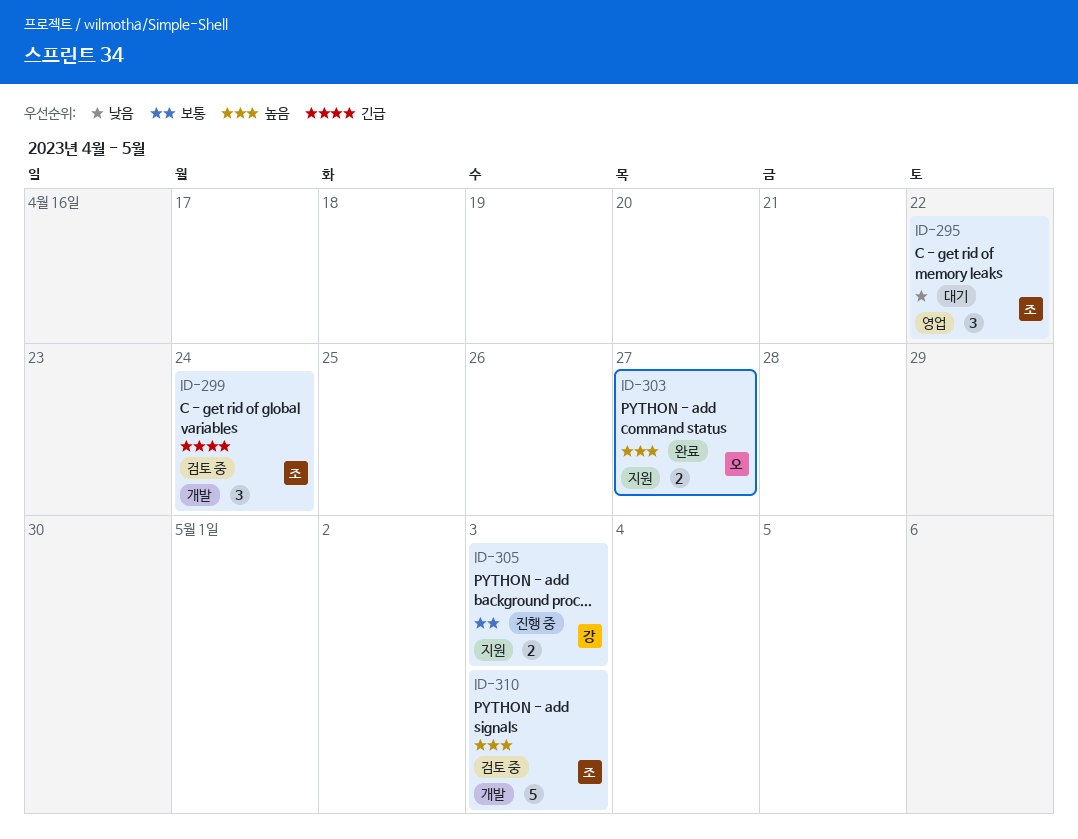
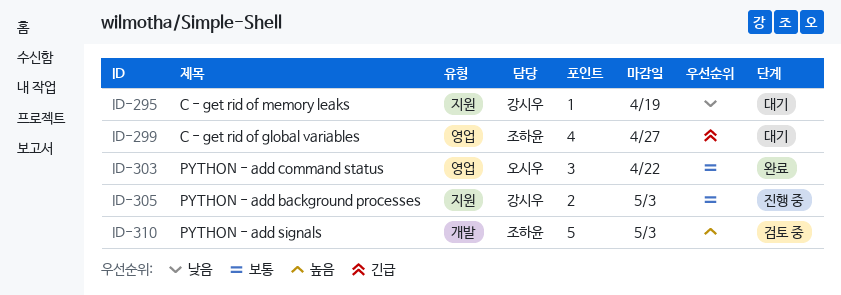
ID-295, owner: 조하윤 -> 강시우
ID-295, label: 영업 -> 지원
ID-295, estimate: 3 -> 1
ID-295, due: Apr 22 -> Apr 19
ID-299, status: 검토 중 -> 대기
ID-299, label: 개발 -> 영업
ID-299, estimate: 3 -> 4
ID-299, due: Apr 24 -> Apr 27
ID-303, priority: 높음 -> 보통
ID-303, label: 지원 -> 영업
ID-303, estimate: 2 -> 3
ID-303, due: Apr 27 -> Apr 22

